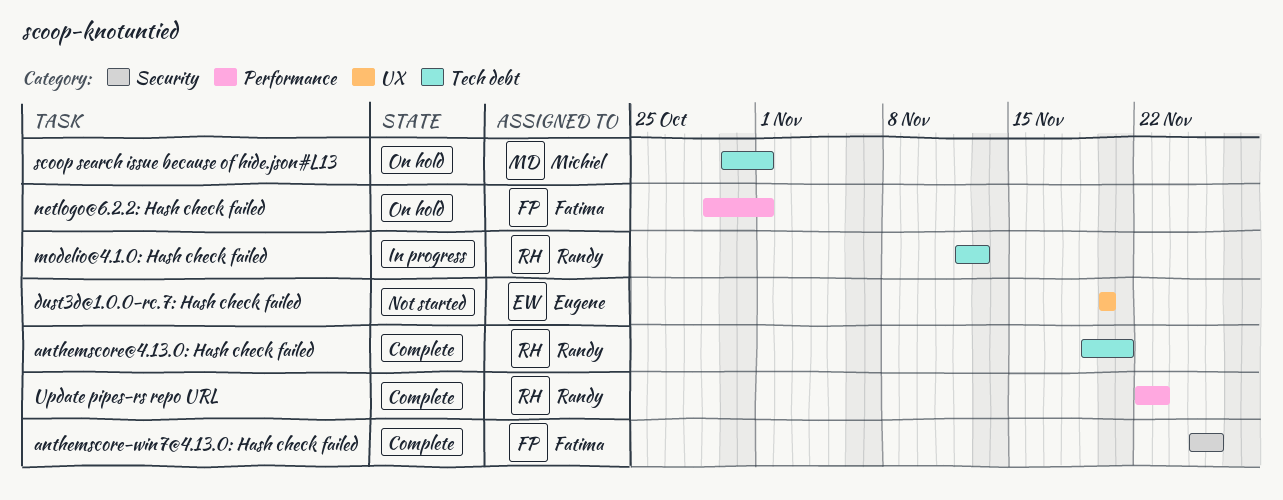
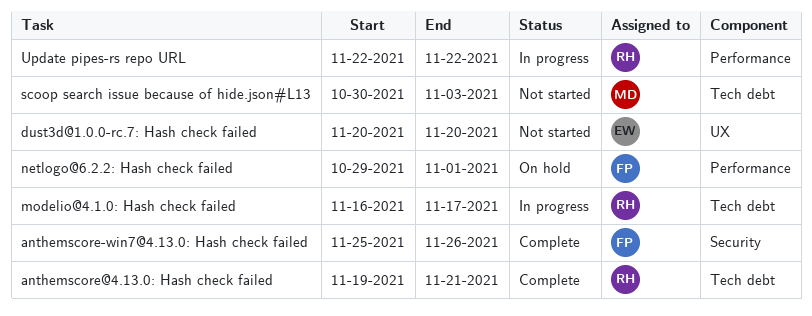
modelio@4.1.0: Hash check failed, start: Nov 12 -> Nov 16
modelio@4.1.0: Hash check failed, due: Nov 13 -> Nov 17
scoop search issue because of hide.json#L13, status: On hold -> Not started
scoop search issue because of hide.json#L13, due: Nov 1 -> Nov 3
Update pipes-rs repo URL, status: Complete -> In progress
Update pipes-rs repo URL, due: Nov 23 -> Nov 22

